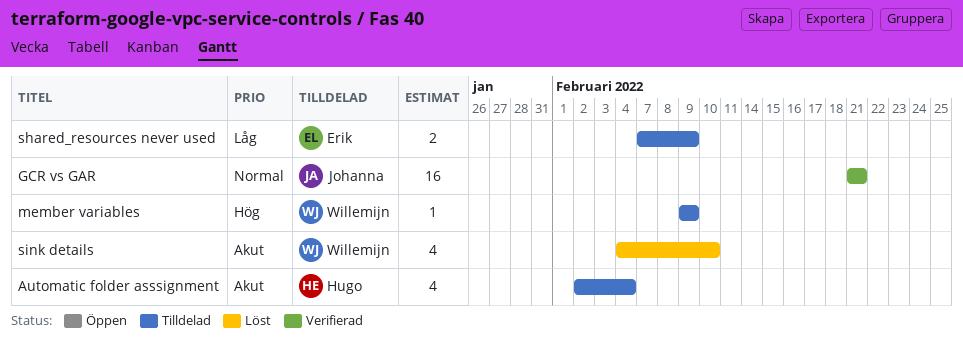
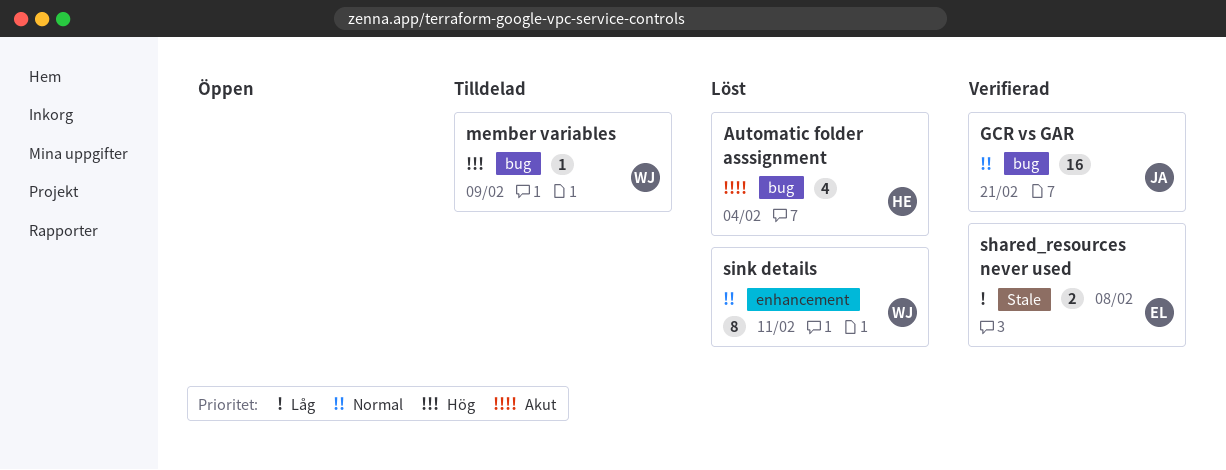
Automatic folder asssignment, status: Tilldelad -> Löst
shared_resources never used, status: Tilldelad -> Verifierad
shared_resources never used, due: Feb 9 -> Feb 8
sink details, priority: Akut -> Normal
sink details, estimate: 4 -> 8
sink details, due: Feb 10 -> Feb 11

